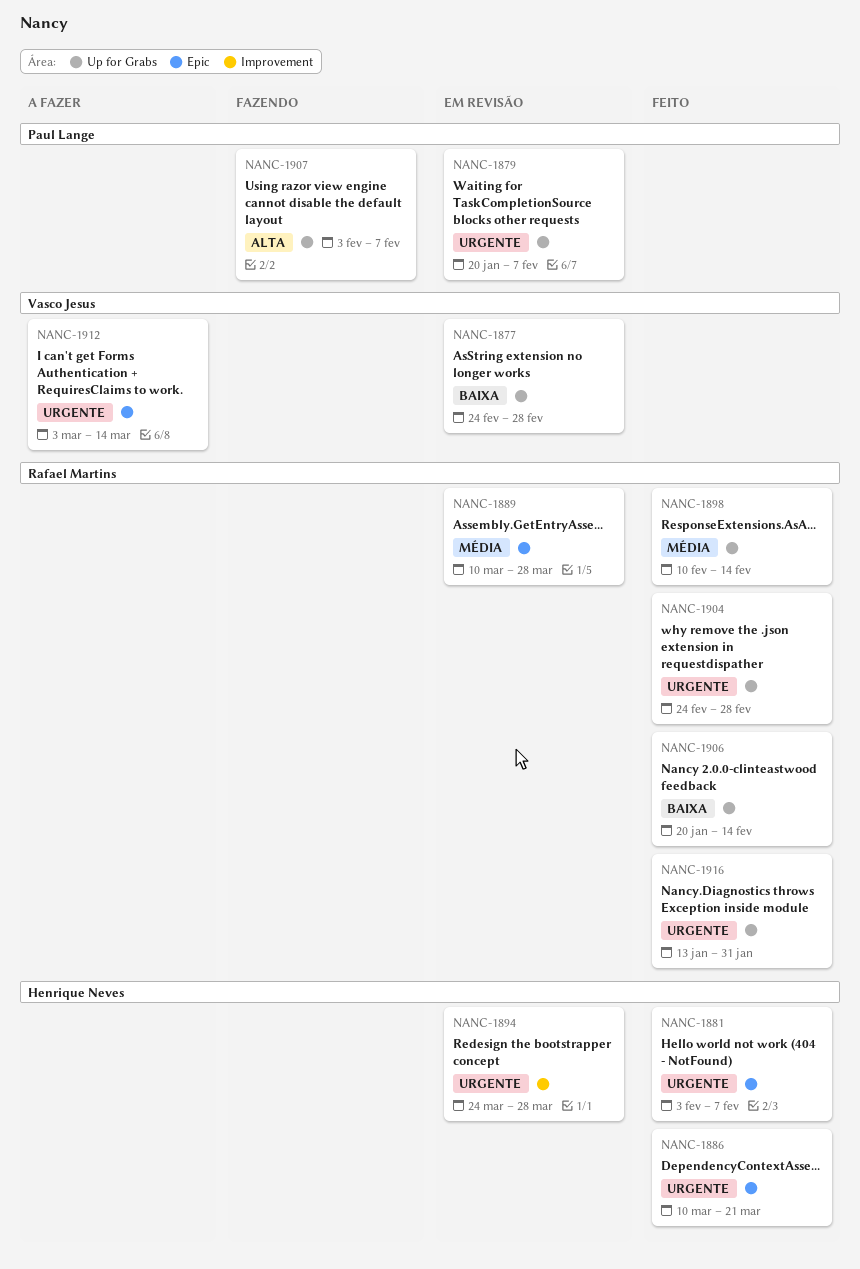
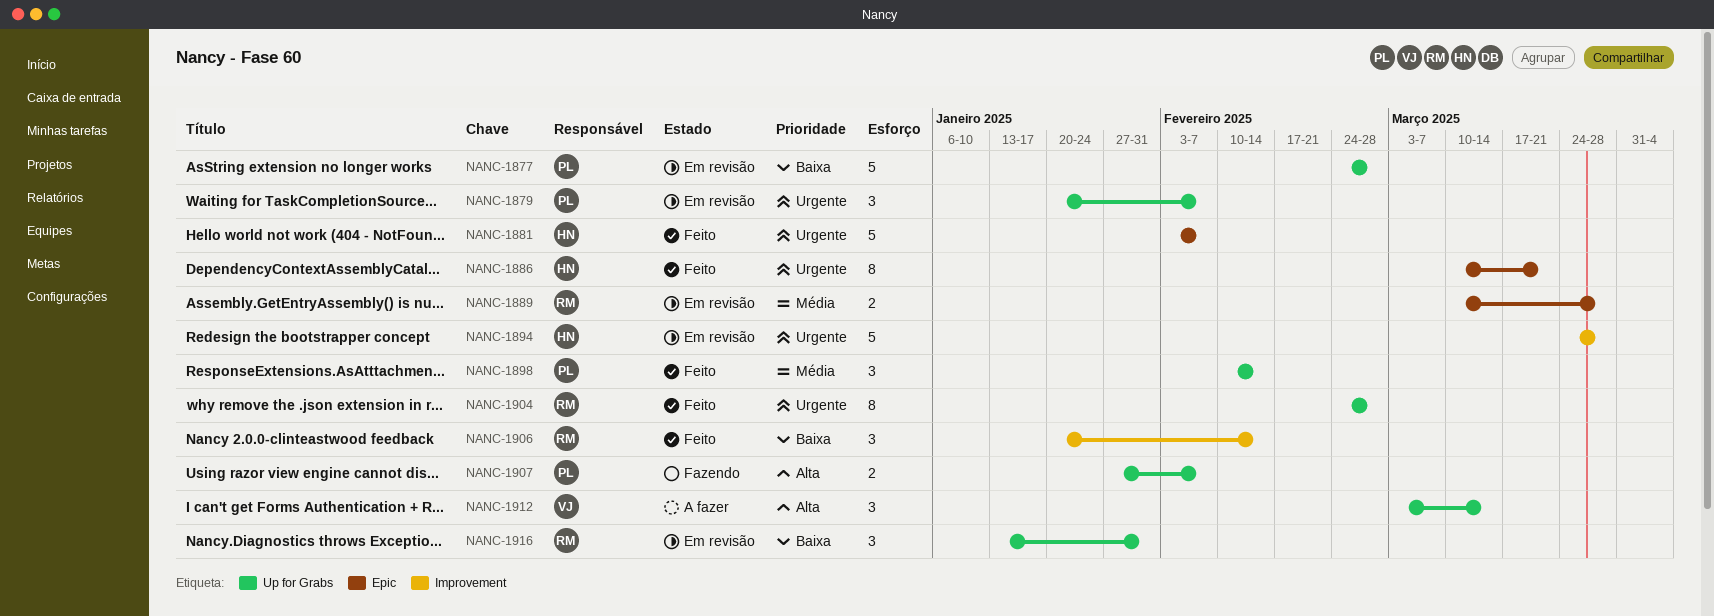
NANC-1877, owner: Vasco Jesus -> Paul Lange
NANC-1898, owner: Rafael Martins -> Paul Lange
NANC-1906, label: Up for Grabs -> Improvement
NANC-1907, start: Feb 3 -> Jan 27
NANC-1912, priority: Urgente -> Alta
NANC-1912, label: Epic -> Up for Grabs
NANC-1916, status: Feito -> Em revisão
NANC-1916, priority: Urgente -> Baixa

